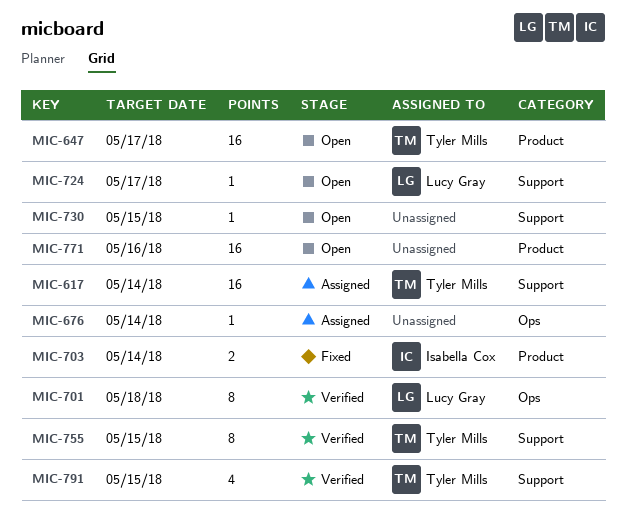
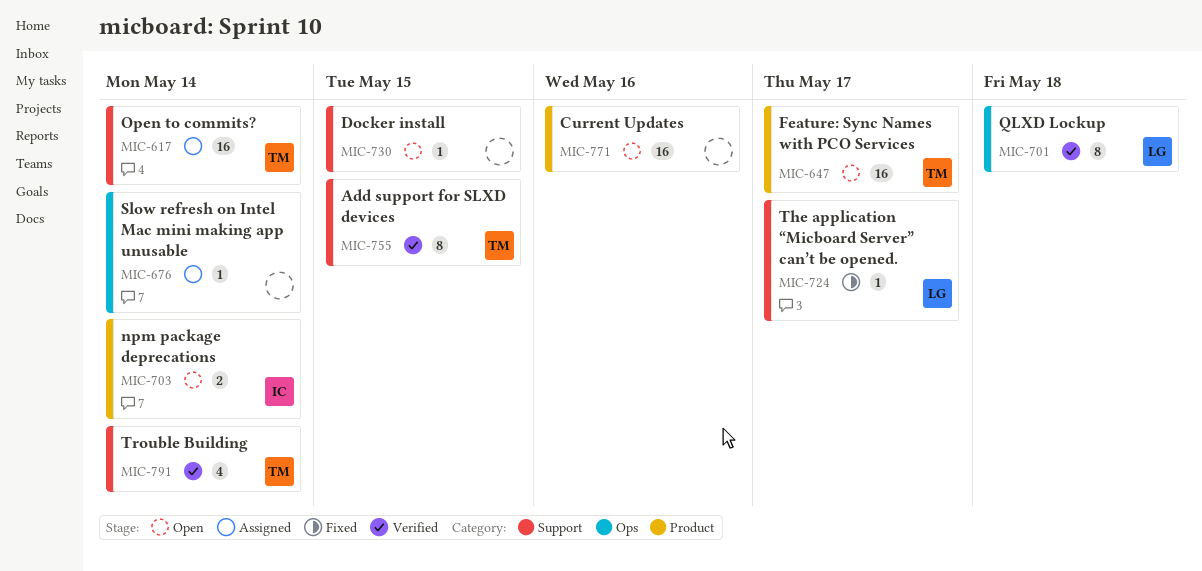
MIC-703, status: Fixed -> Open
MIC-724, status: Open -> Fixed
MIC-791, due: May 15 -> May 14

